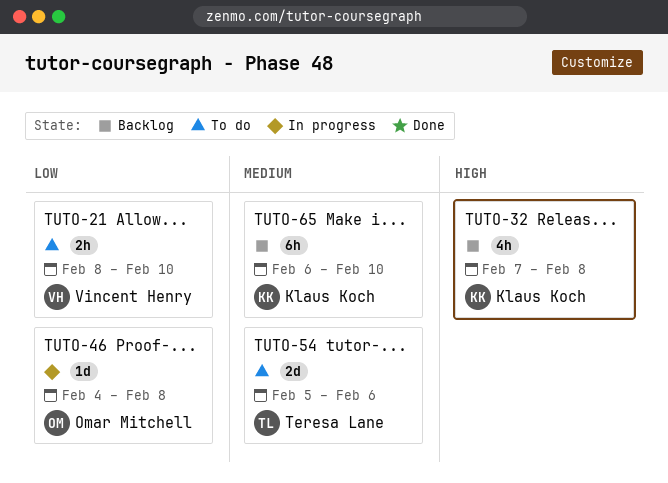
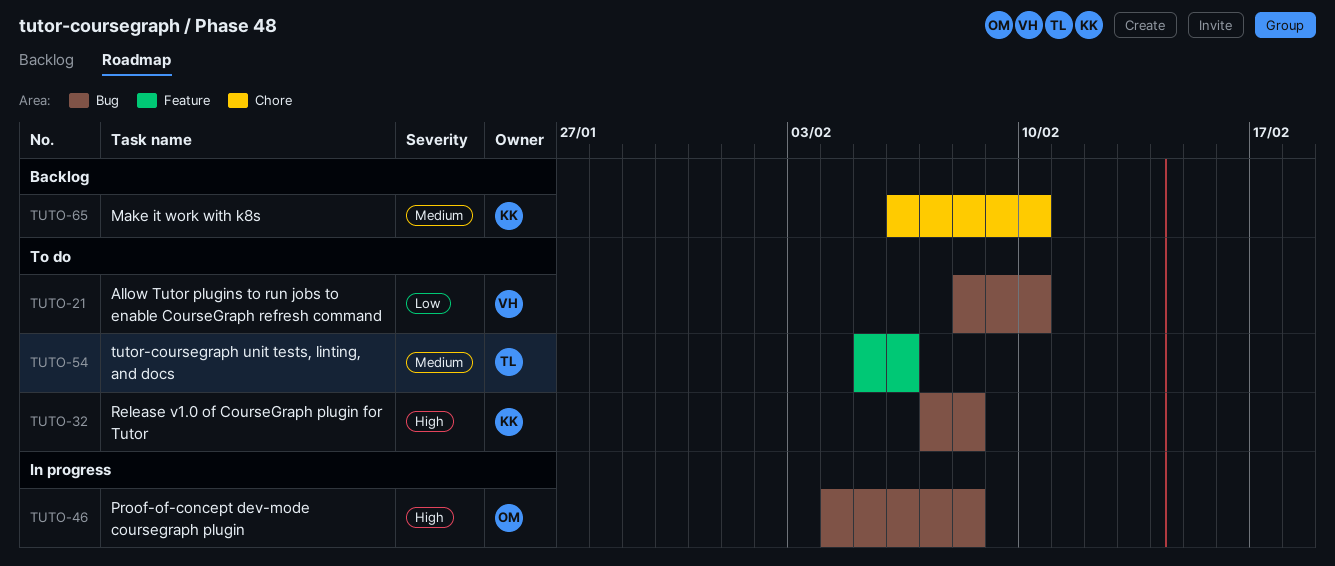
TUTO-32, status: Backlog -> To do
TUTO-46, priority: Low -> High

